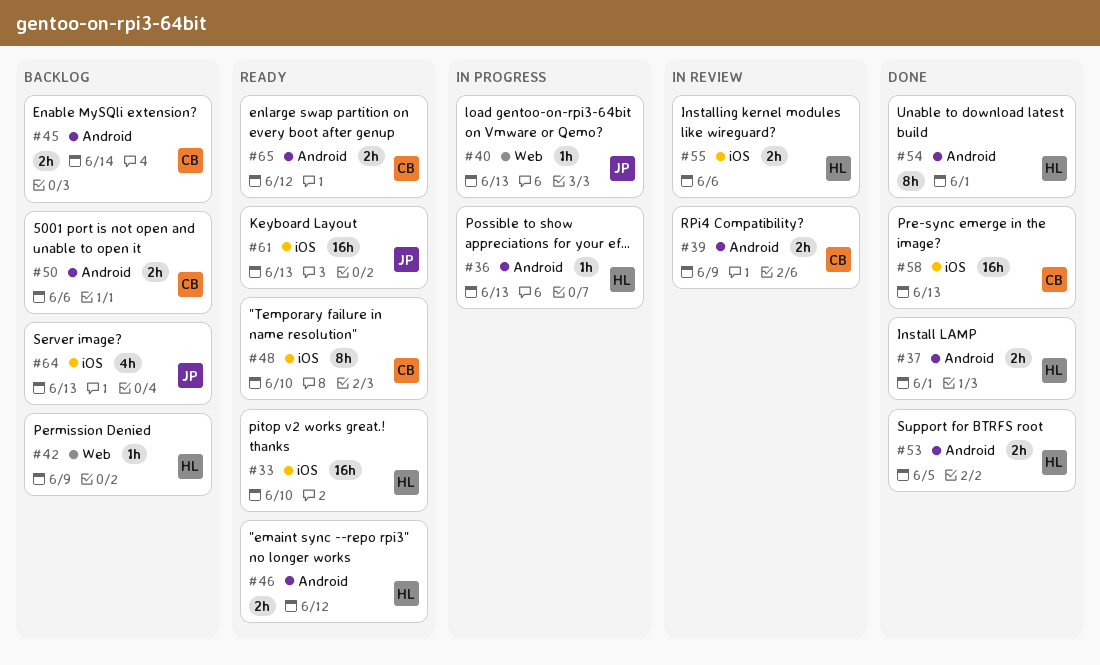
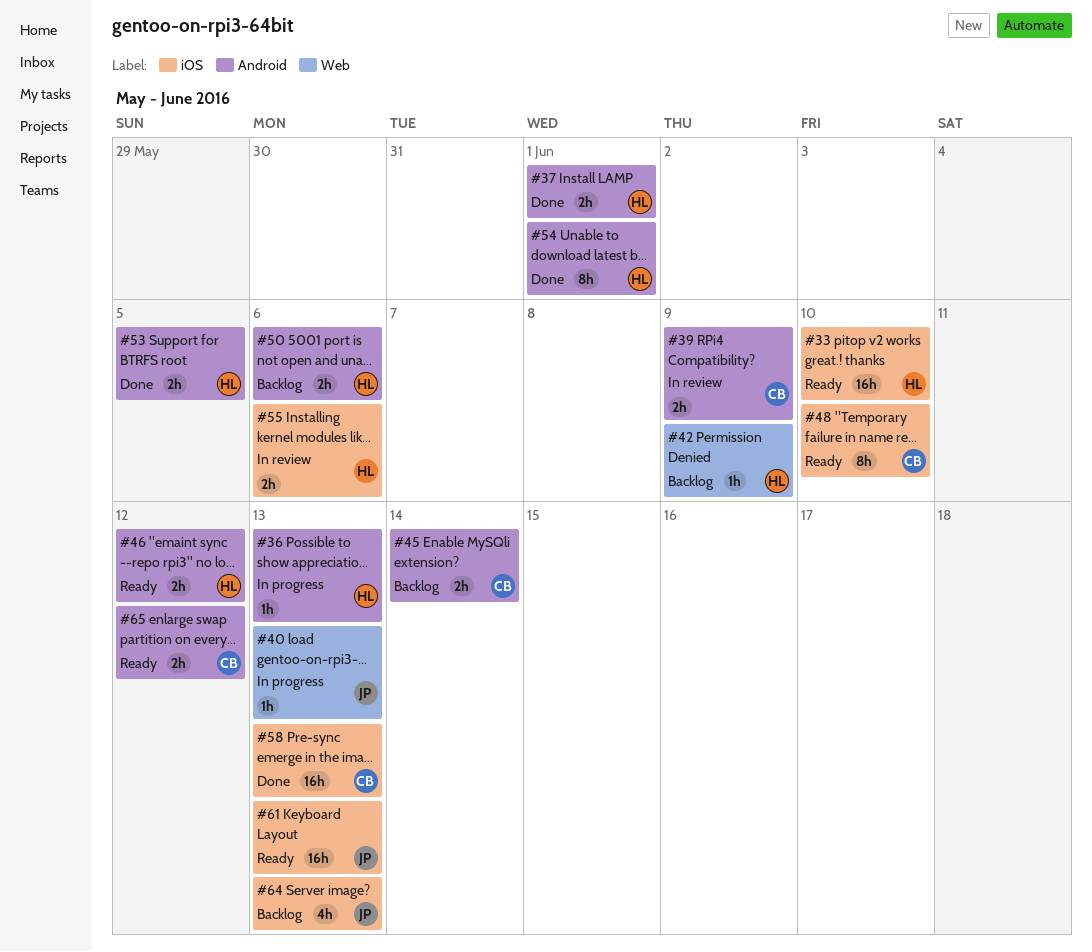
#50, owner: CB -> HL

